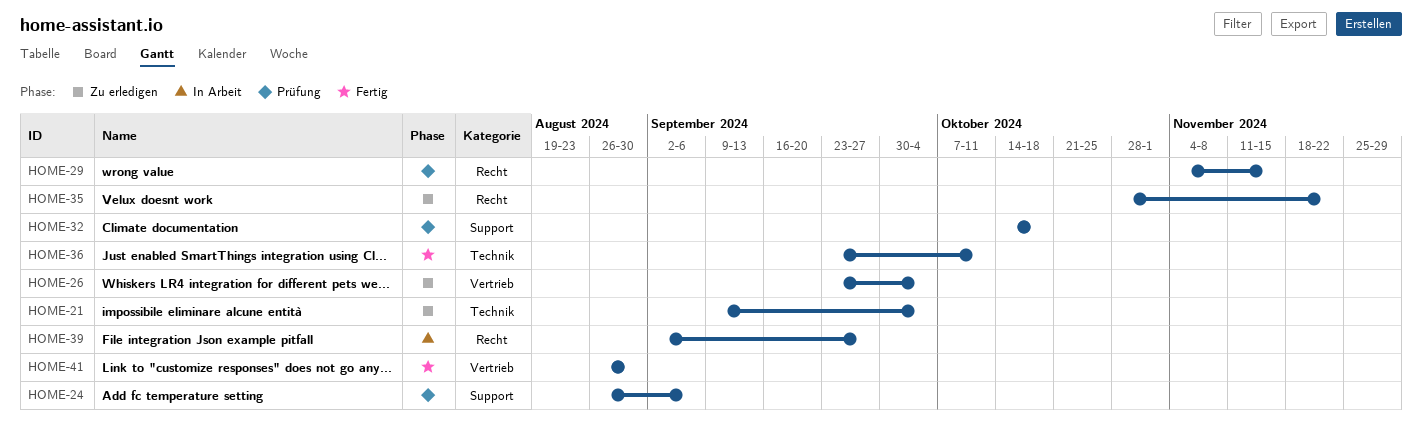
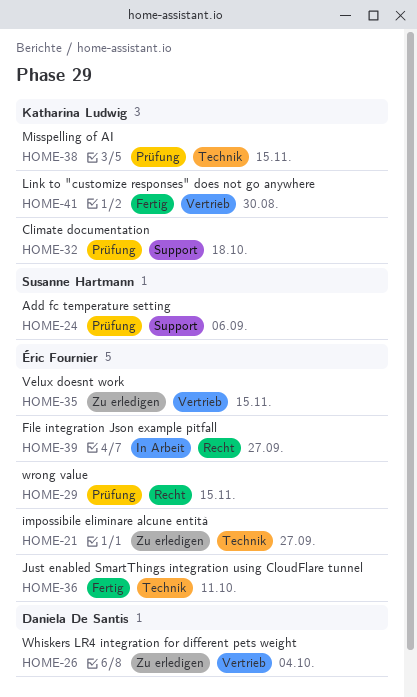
HOME-21, due: Oct 4 -> Sep 27
HOME-35, label: Recht -> Vertrieb
HOME-35, due: Nov 22 -> Nov 15
HOME-38: none -> present

